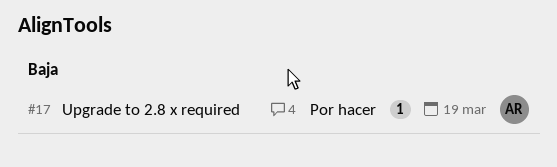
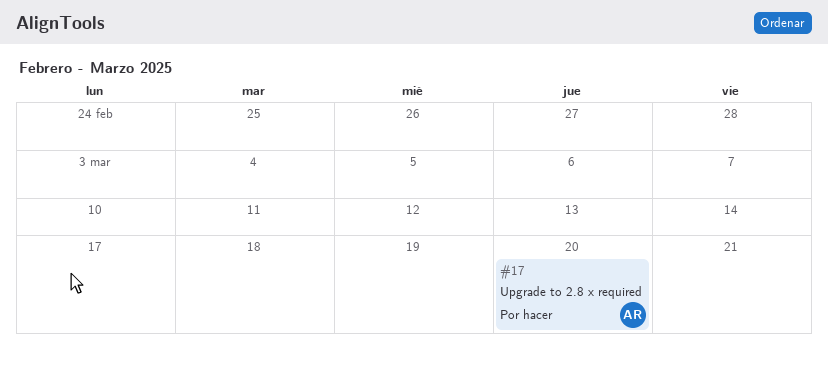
#17, due: Mar 19 -> Mar 20

